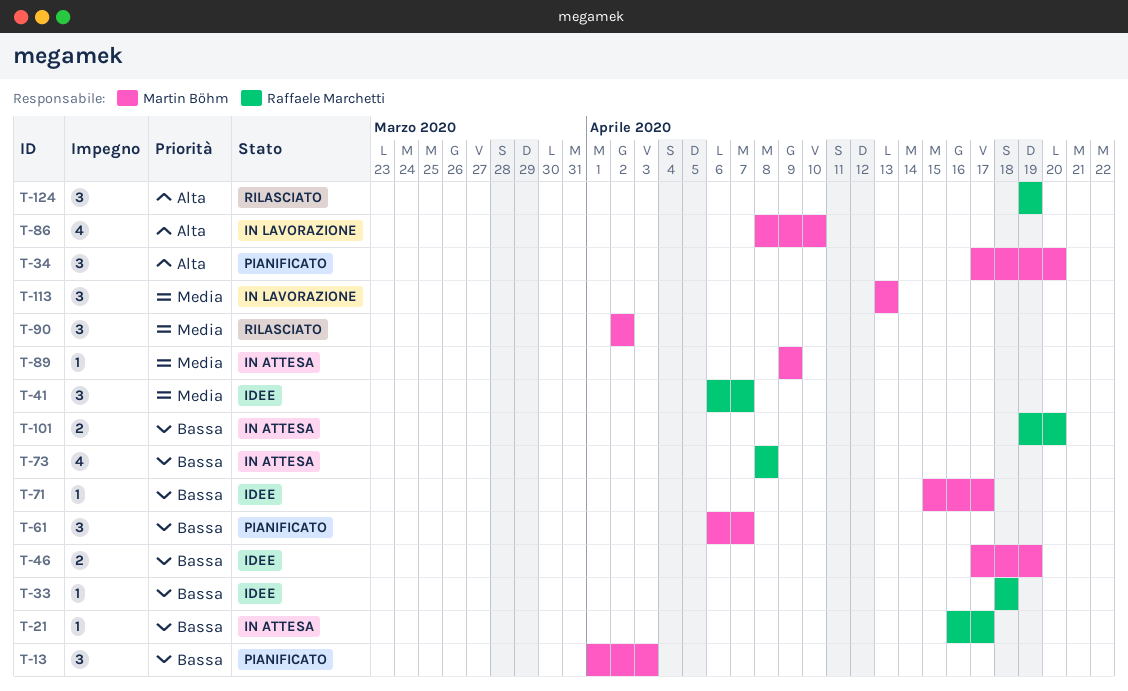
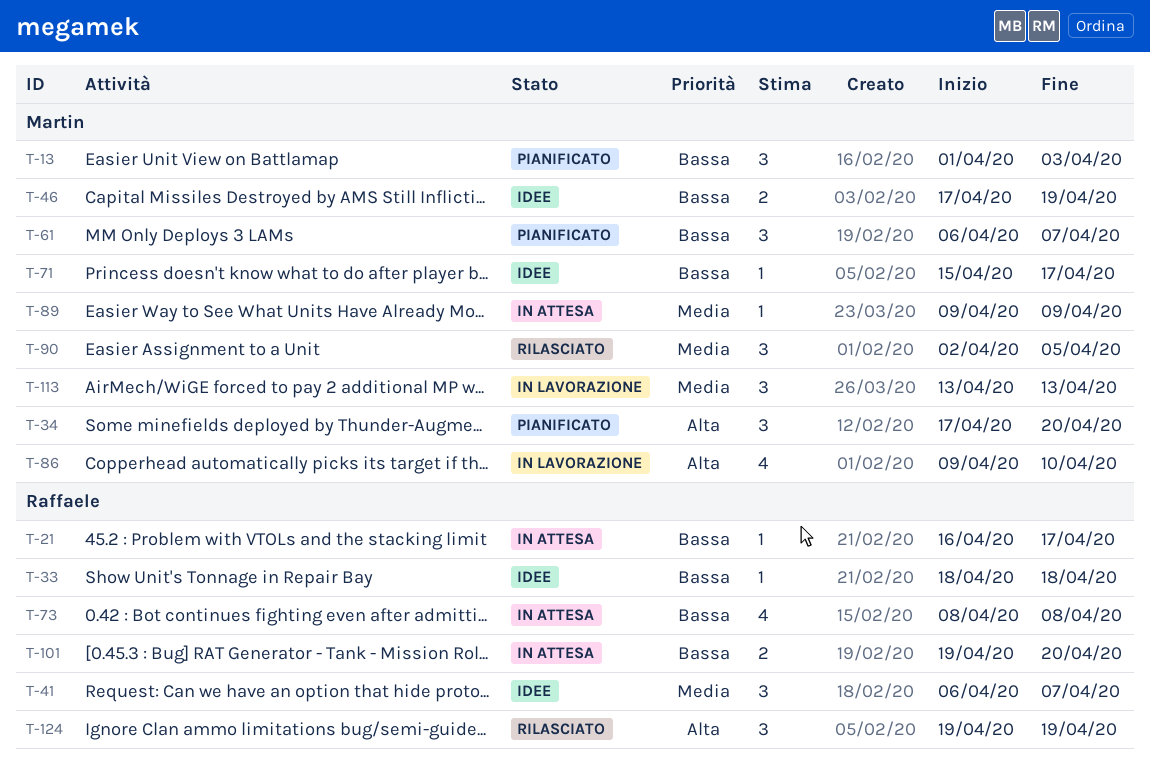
T-86, start: Apr 8 -> Apr 9
T-90, due: Apr 2 -> Apr 5

